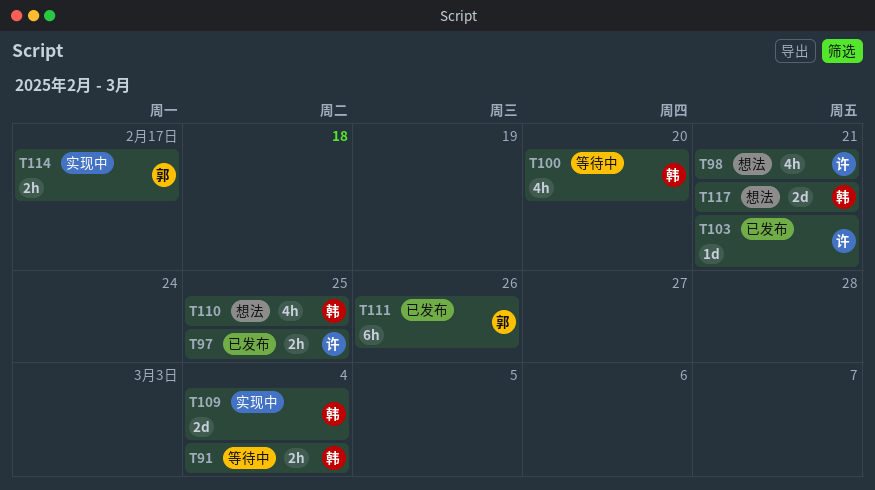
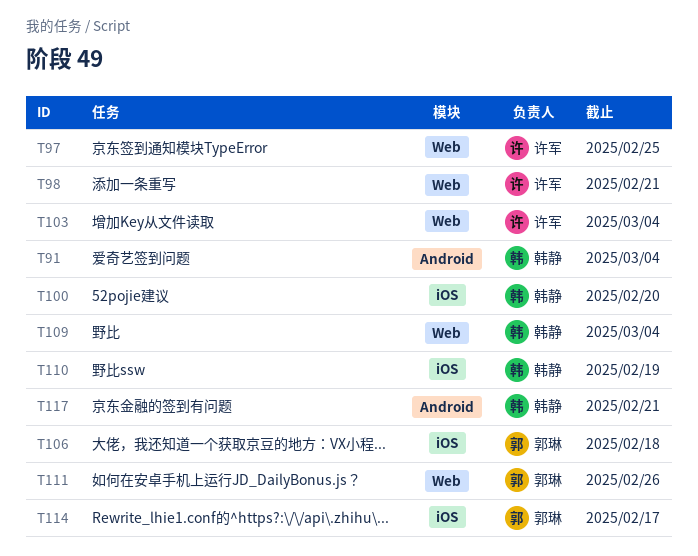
T103, due: Feb 21 -> Mar 4
T106: none -> present
T110, due: Feb 25 -> Feb 19

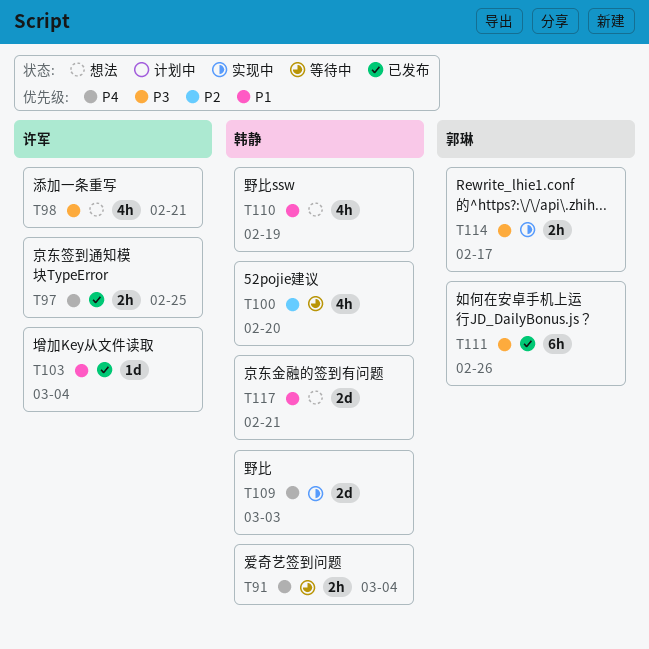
T106: present -> none
T109, due: Mar 4 -> Mar 3

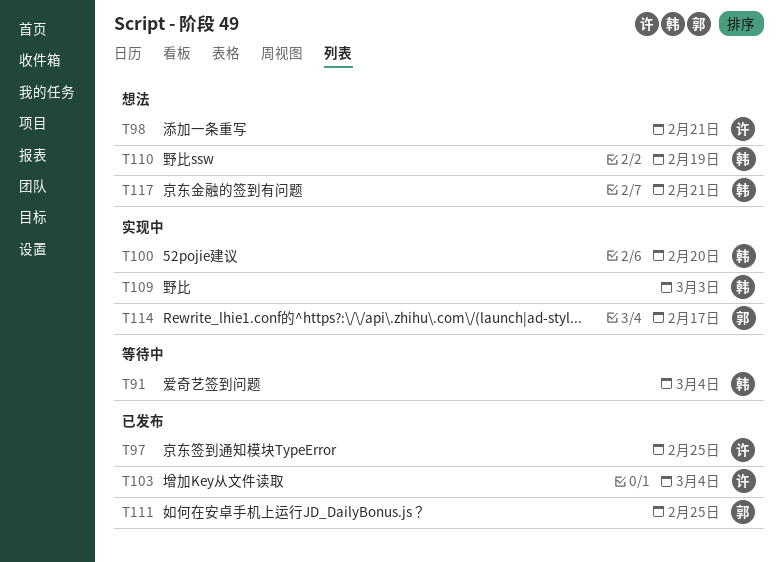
T100, status: 等待中 -> 实现中
T111, due: Feb 26 -> Feb 25

